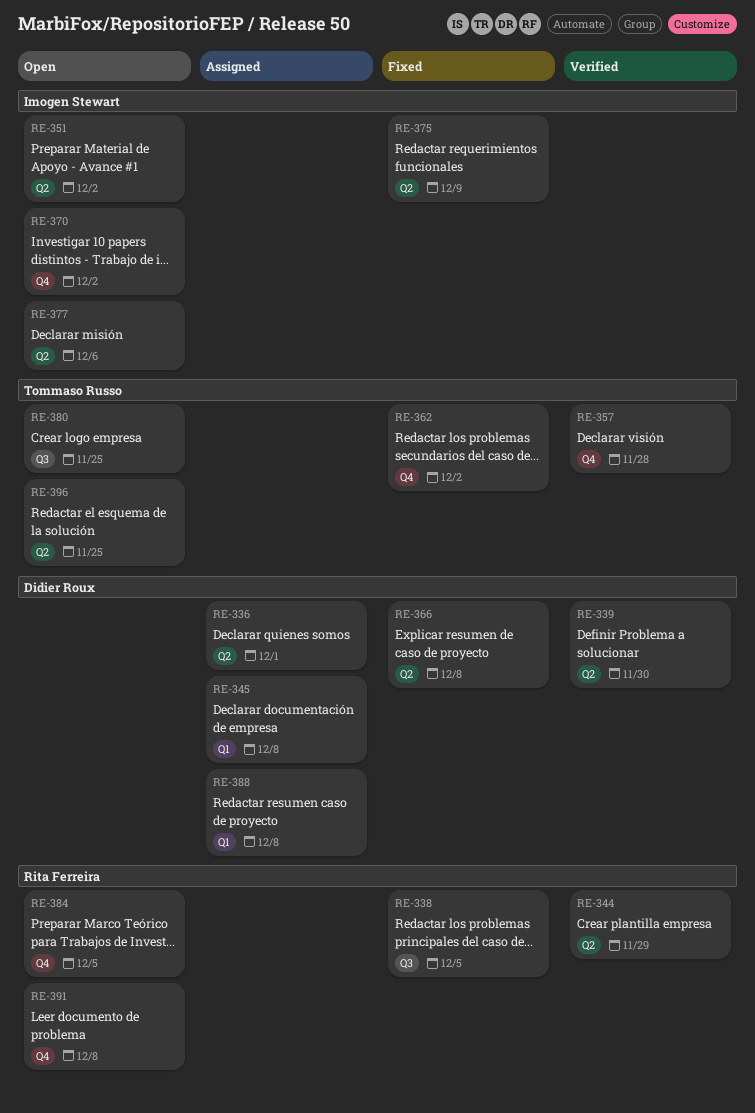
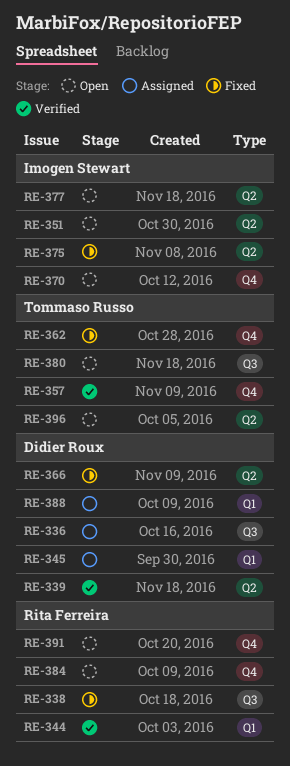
RE-336, label: Q2 -> Q3
RE-344, label: Q2 -> Q1

